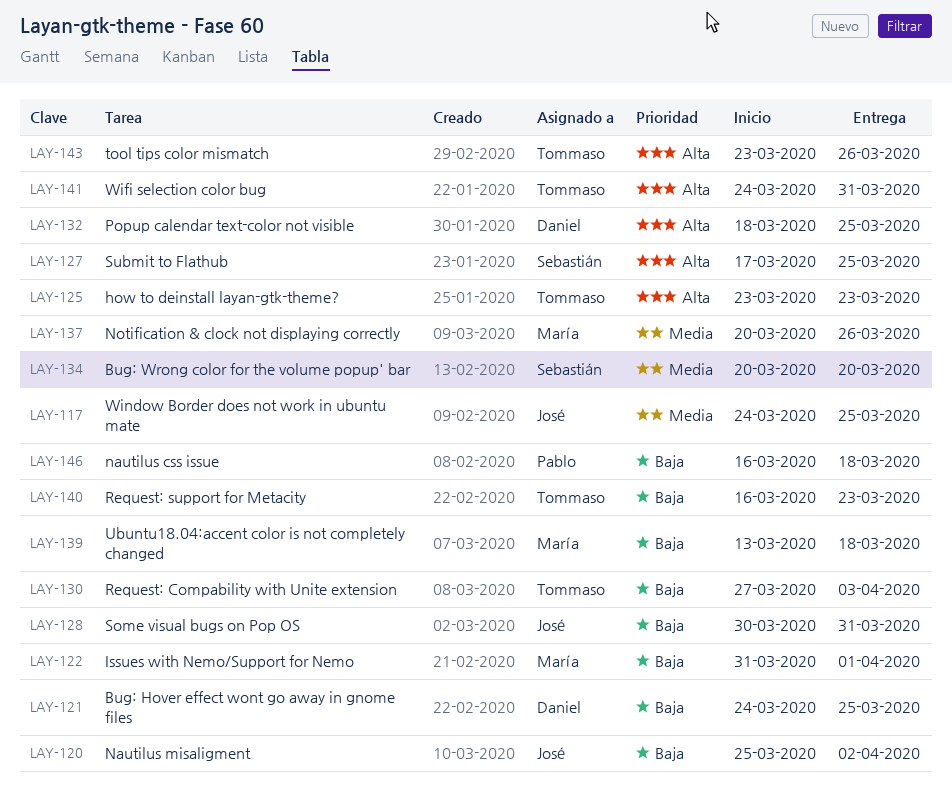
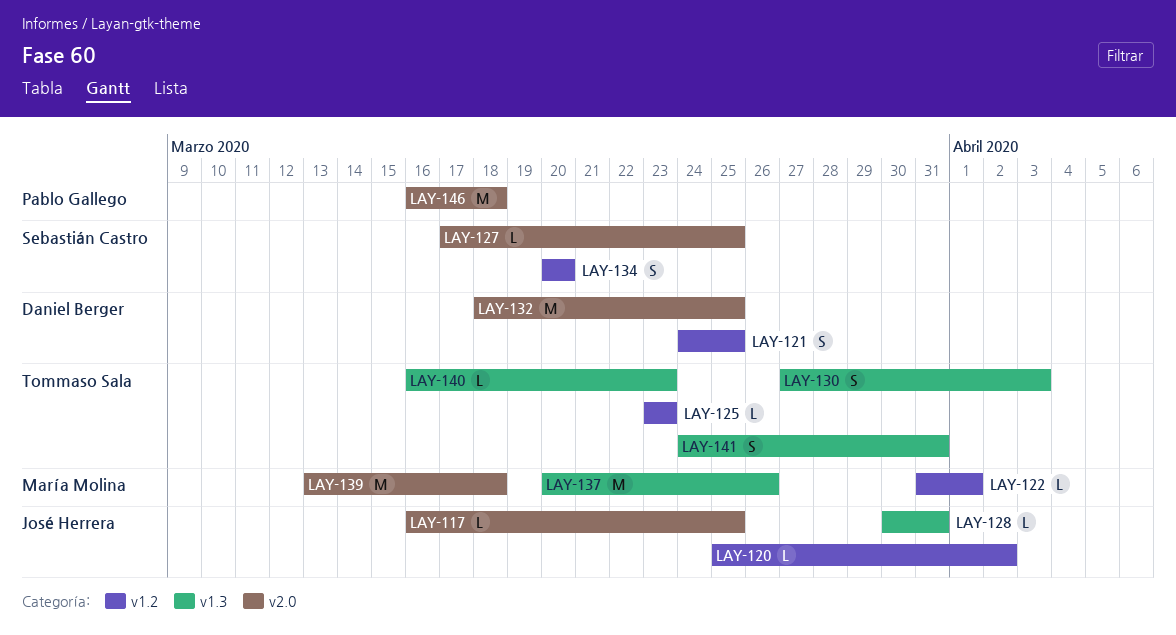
LAY-117, start: Mar 24 -> Mar 16
LAY-143: present -> none

